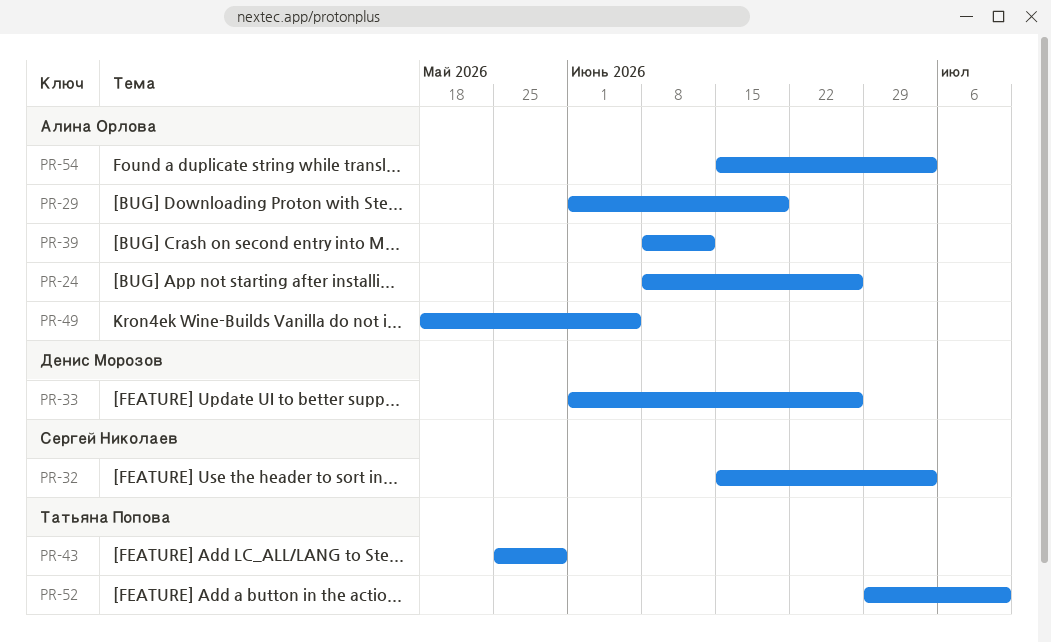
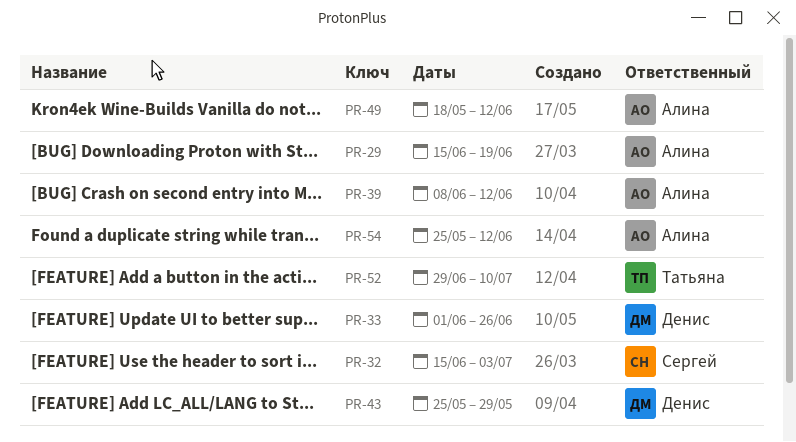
PR-24: present -> none
PR-29, start: Jun 1 -> Jun 15
PR-43, owner: Татьяна Попова -> Денис Морозов
PR-49, due: Jun 5 -> Jun 12
PR-54, start: Jun 15 -> May 25
PR-54, due: Jul 3 -> Jun 12

